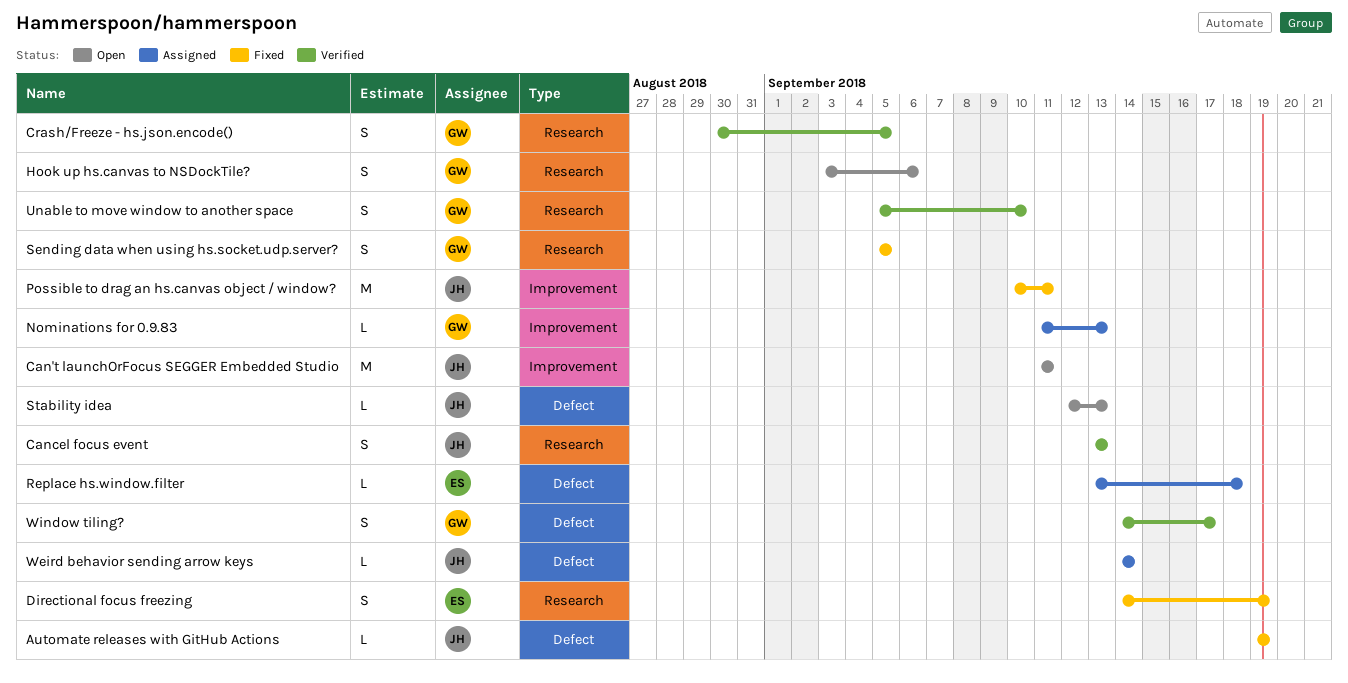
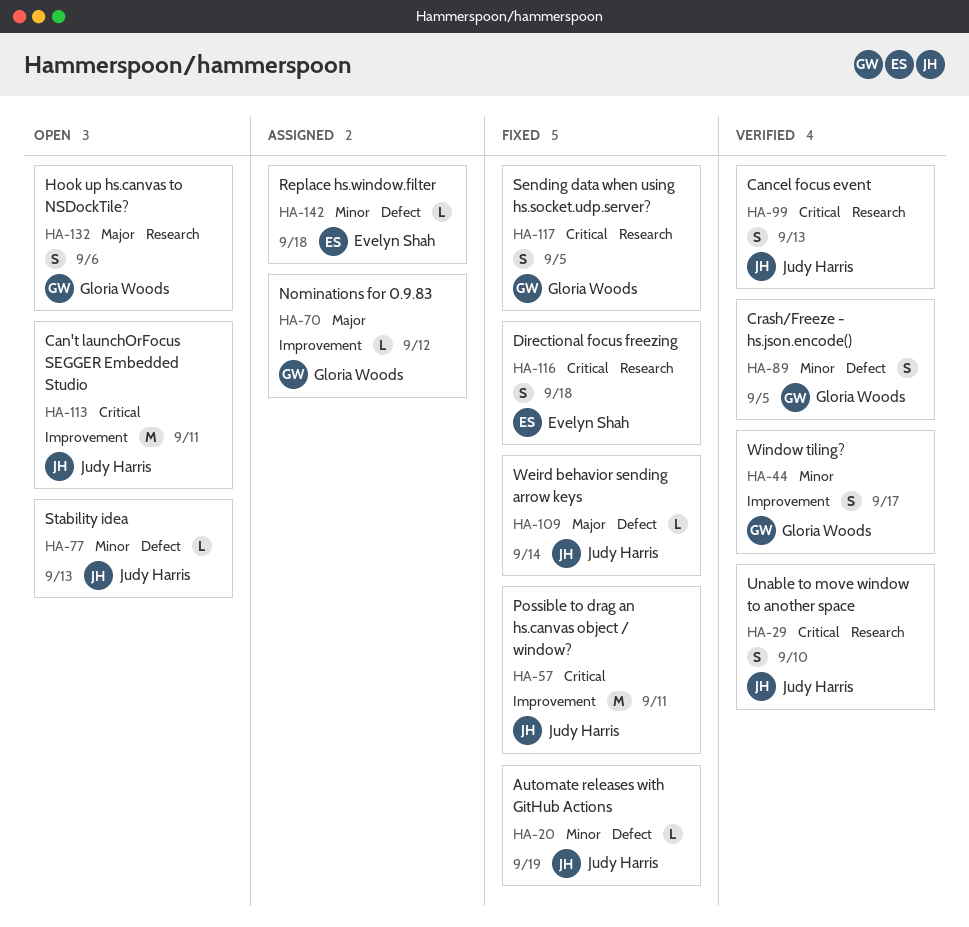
Crash/Freeze - hs.json.encode(), label: Research -> Defect
Directional focus freezing, due: Sep 19 -> Sep 18
Nominations for 0.9.83, due: Sep 13 -> Sep 12
Unable to move window to another space, owner: Gloria Woods -> Judy Harris
Weird behavior sending arrow keys, status: Assigned -> Fixed
Window tiling?, label: Defect -> Improvement

